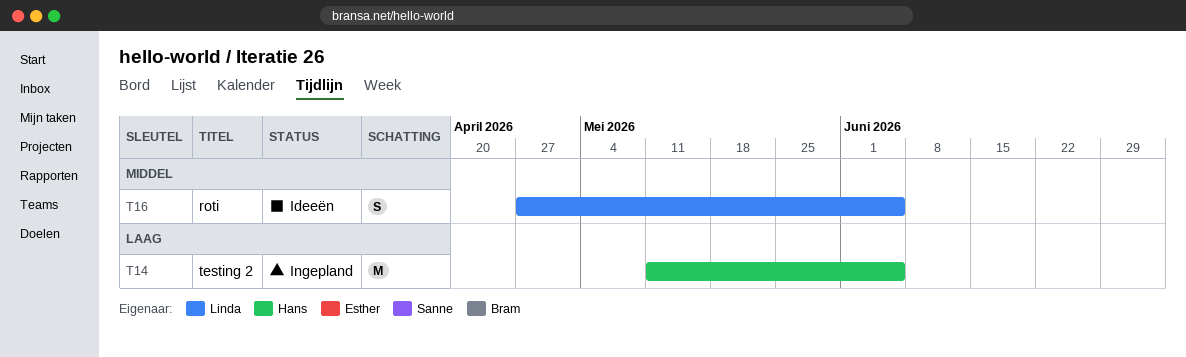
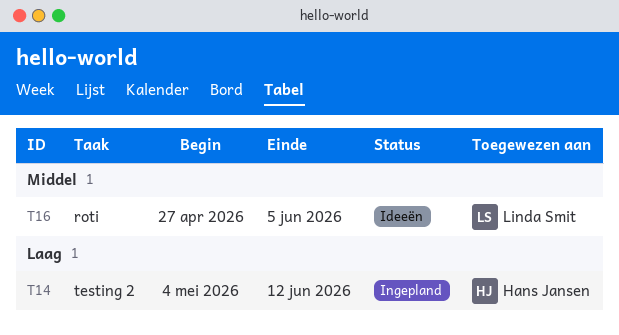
T14, start: May 11 -> May 4
T14, due: Jun 5 -> Jun 12

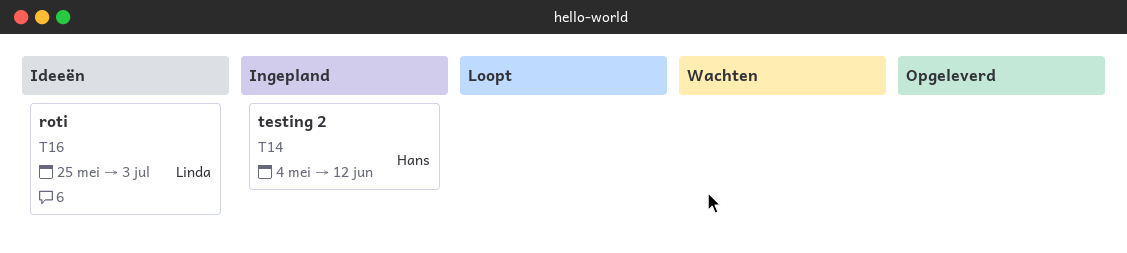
T16, start: Apr 27 -> May 25
T16, due: Jun 5 -> Jul 3

